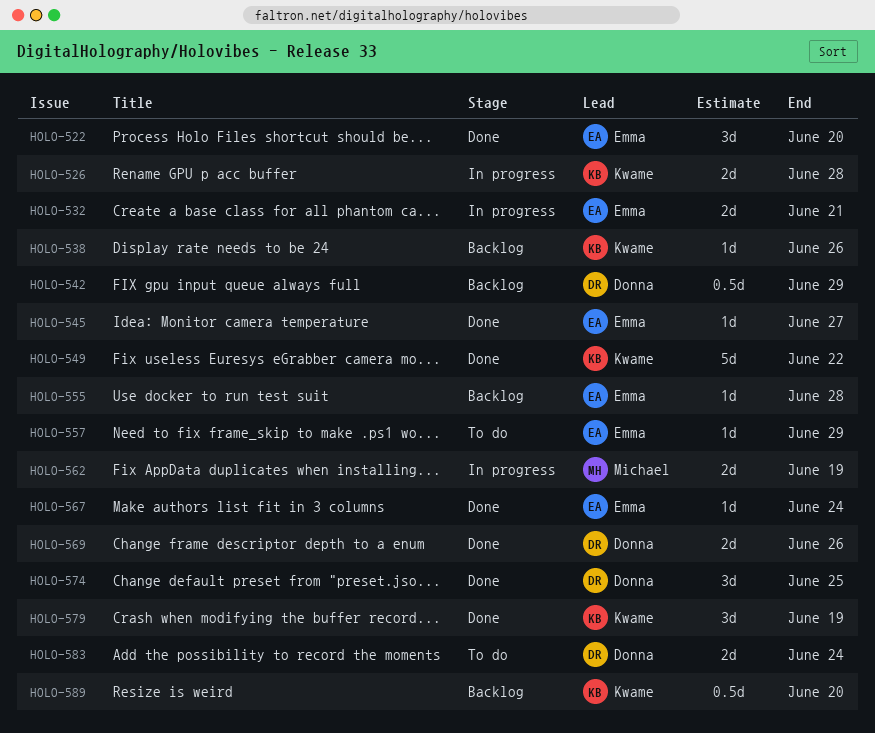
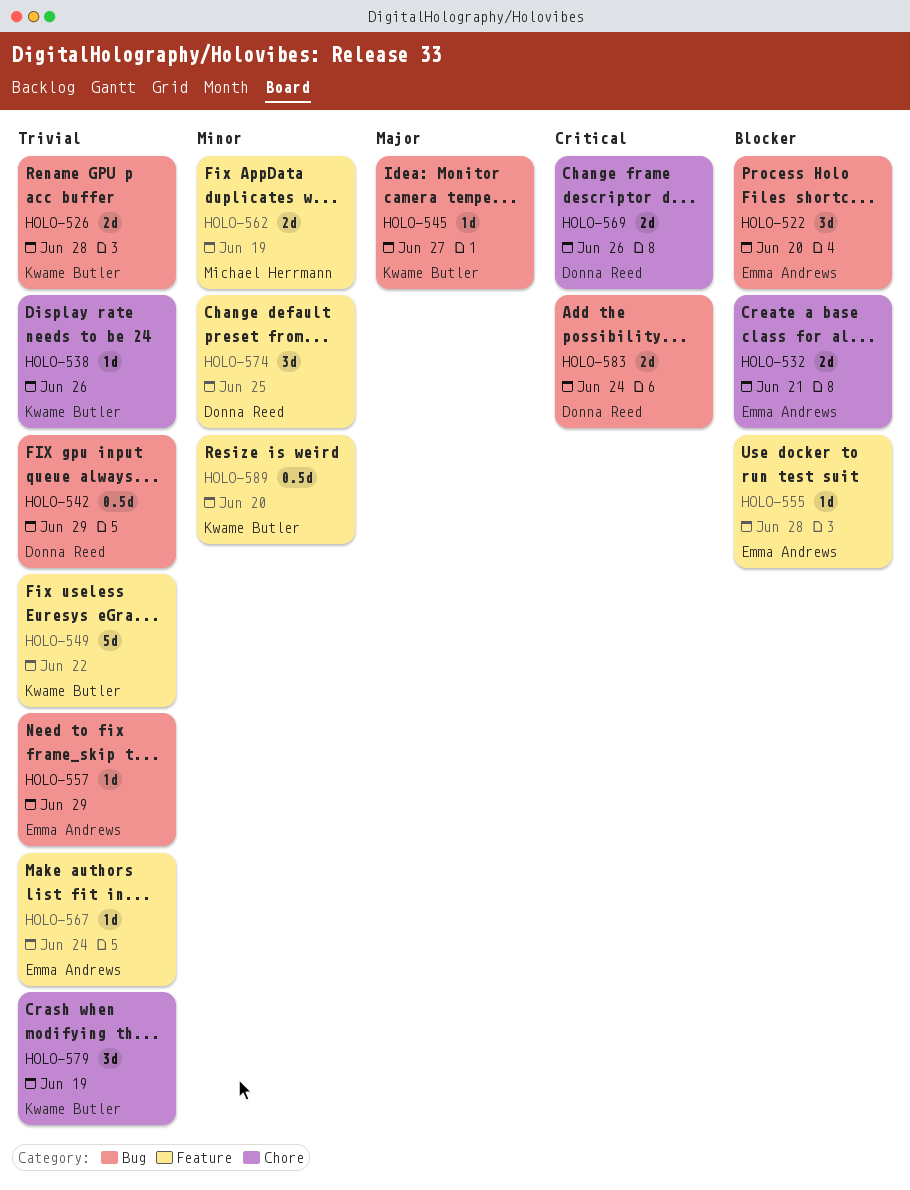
HOLO-545, owner: Emma Andrews -> Kwame Butler

